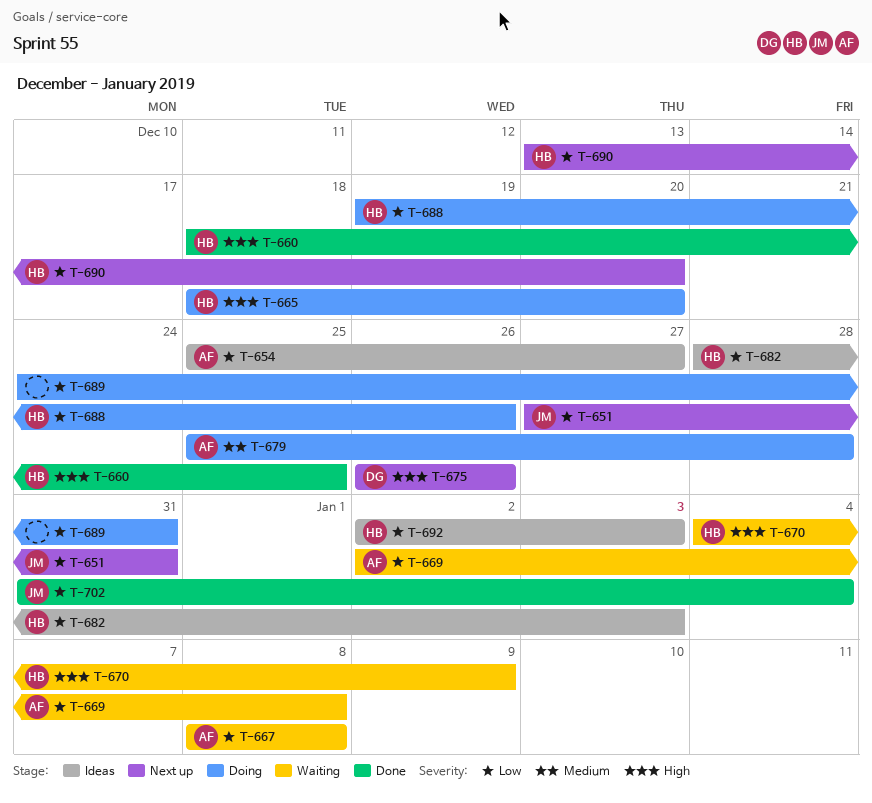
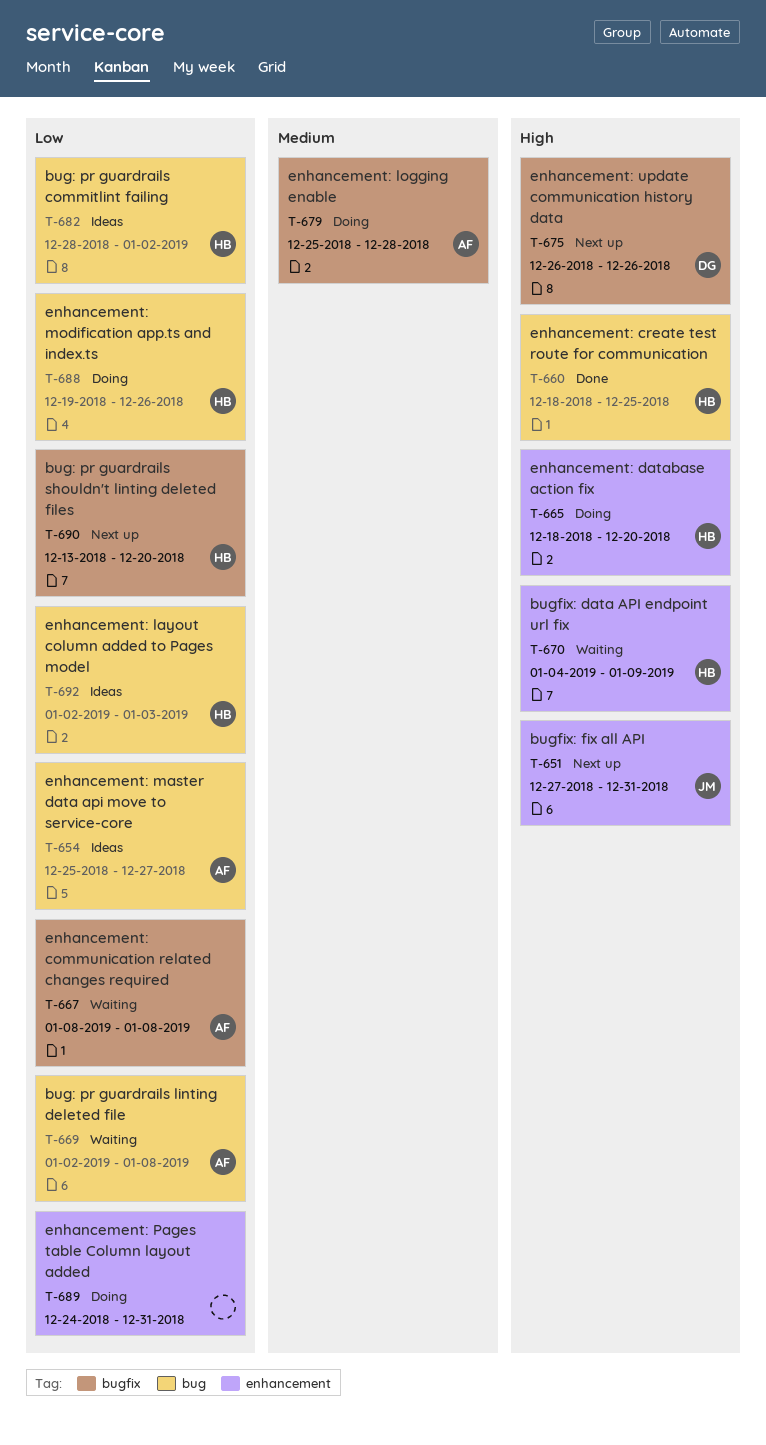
T-651, priority: Low -> High
T-682, due: Jan 3 -> Jan 2
T-702: present -> none

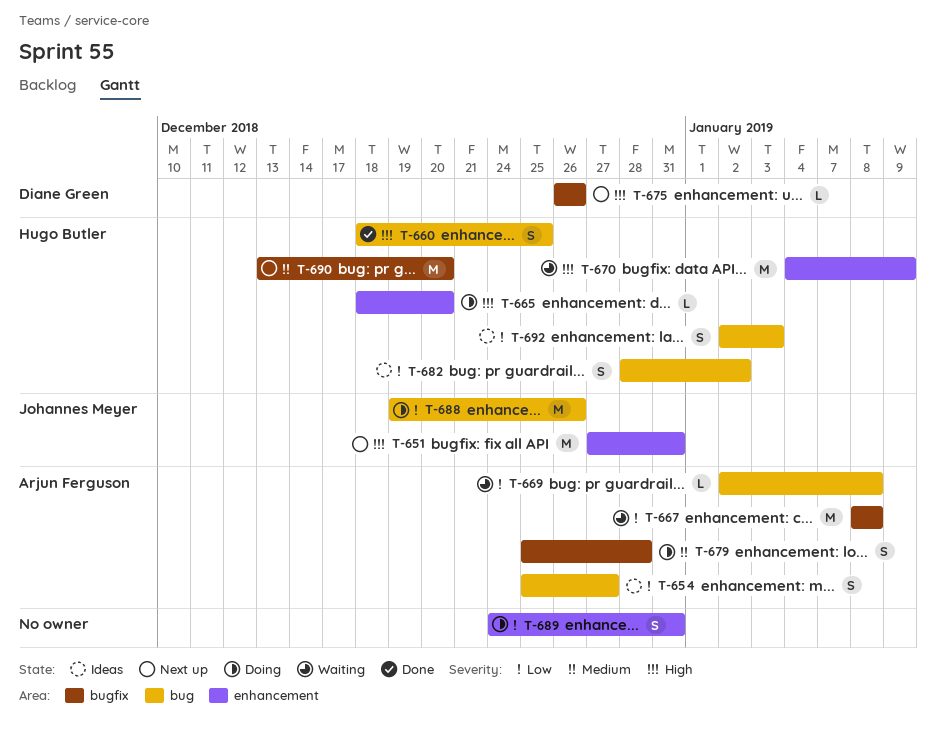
T-688, owner: Hugo Butler -> Johannes Meyer
T-690, priority: Low -> Medium

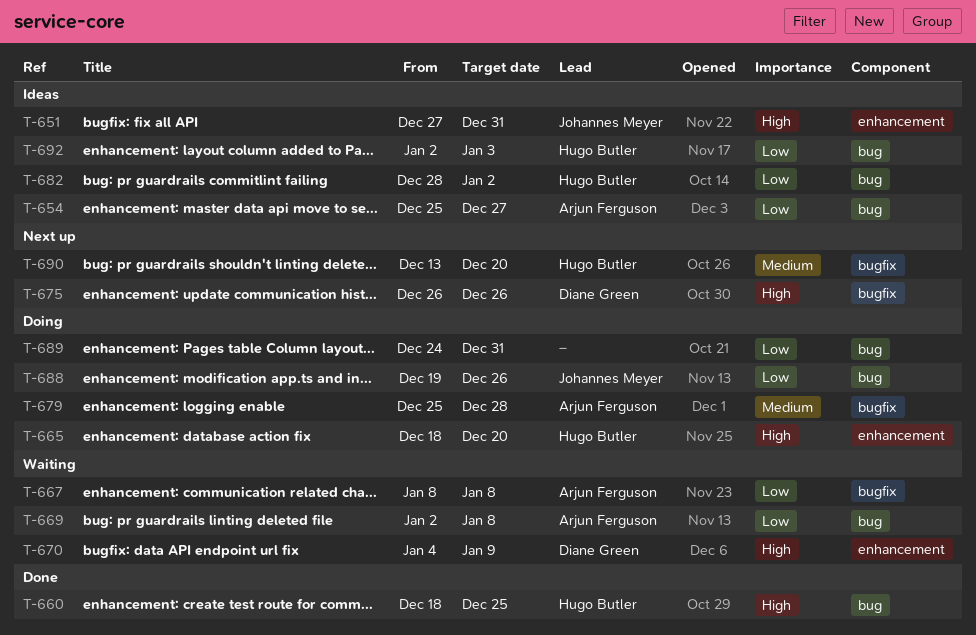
T-651, status: Next up -> Ideas
T-670, owner: Hugo Butler -> Diane Green
T-689, label: enhancement -> bug

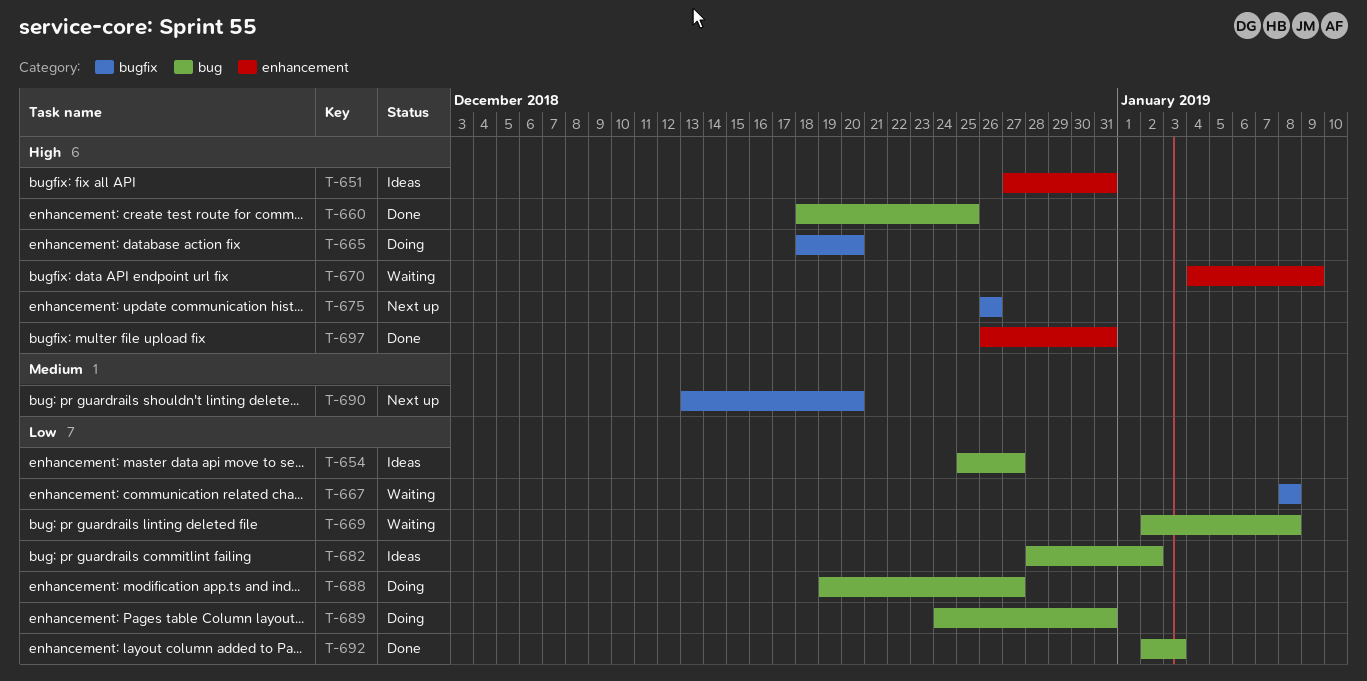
T-665, label: enhancement -> bugfix
T-679: present -> none
T-688, due: Dec 26 -> Dec 27
T-692, status: Ideas -> Done
T-697: none -> present

